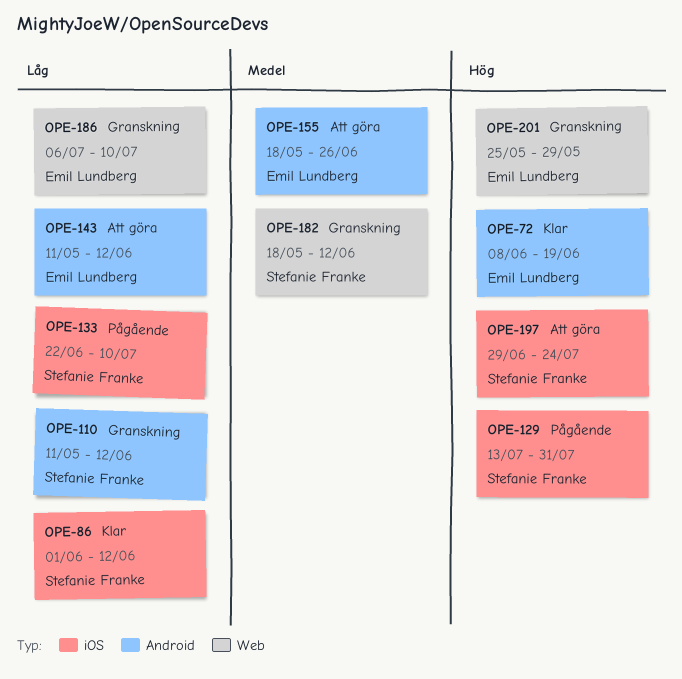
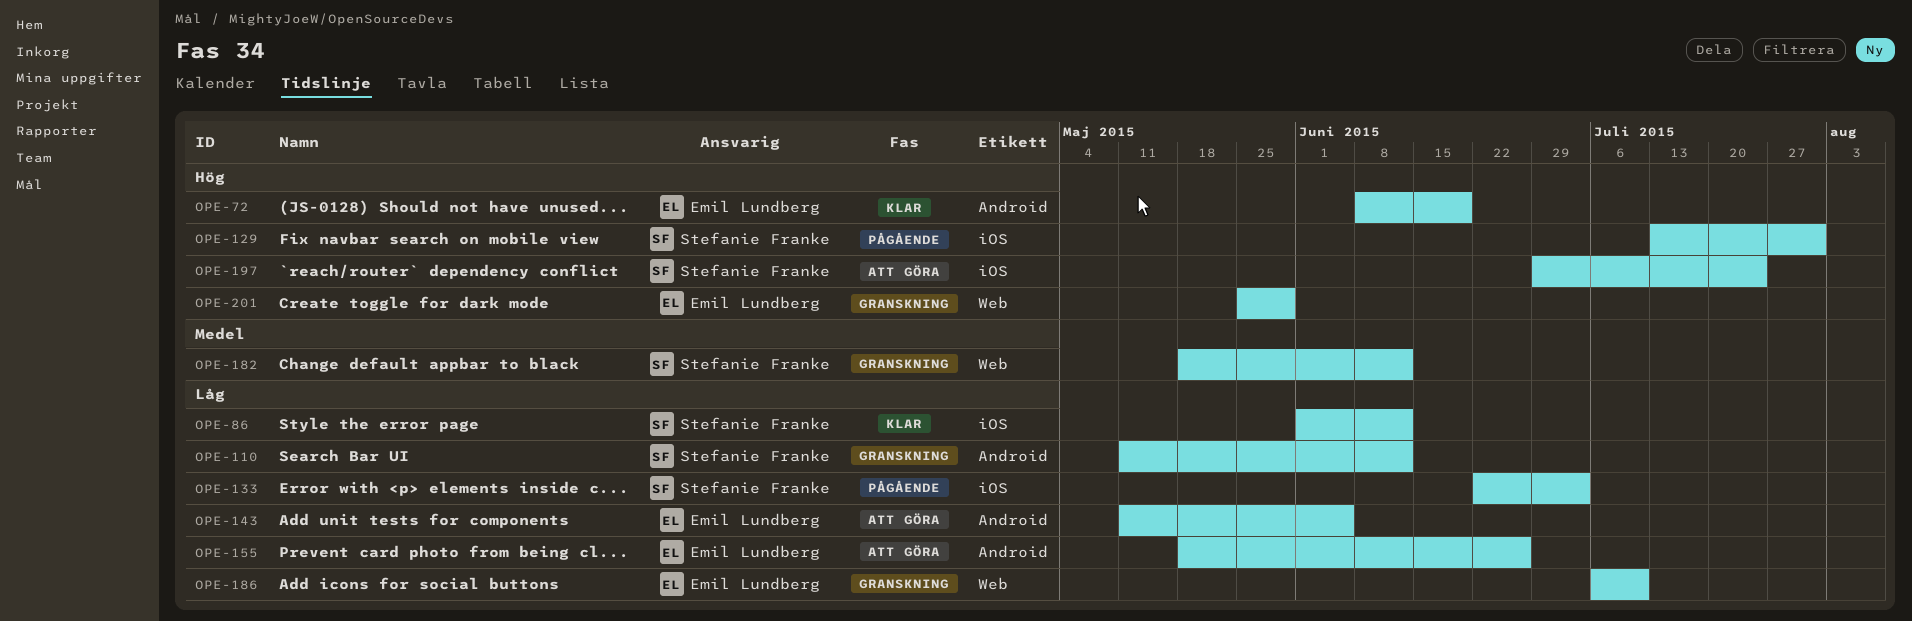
OPE-133, due: Jul 10 -> Jul 3
OPE-143, due: Jun 12 -> Jun 5
OPE-155, priority: Medel -> Låg

